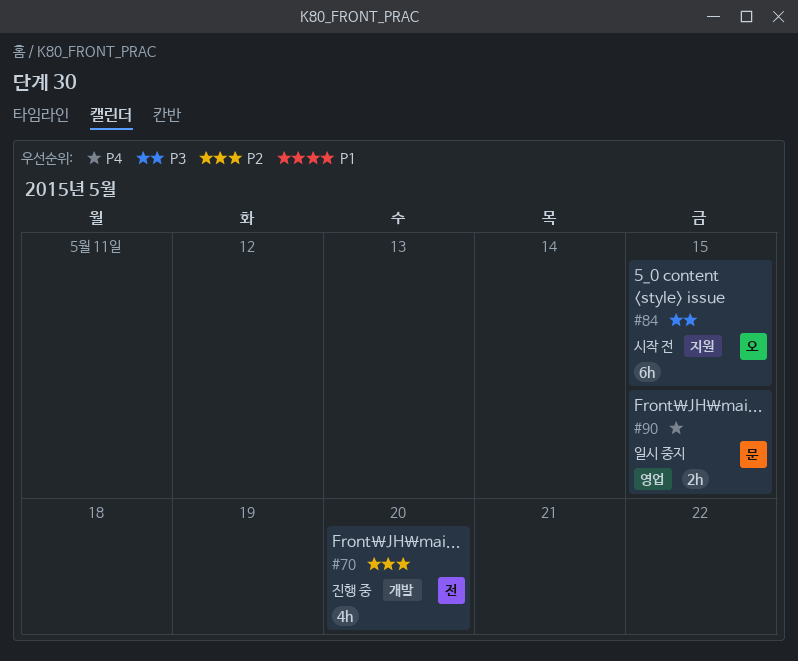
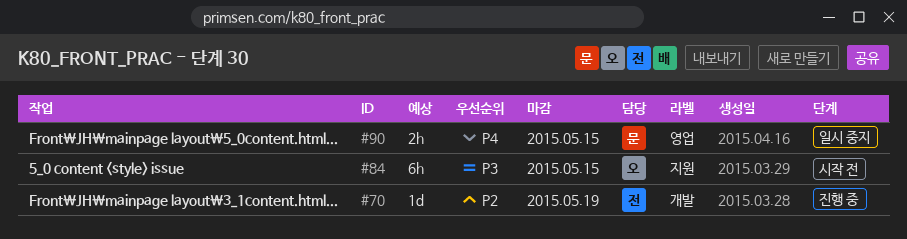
#70, estimate: 4h -> 1d
#70, due: May 20 -> May 19

